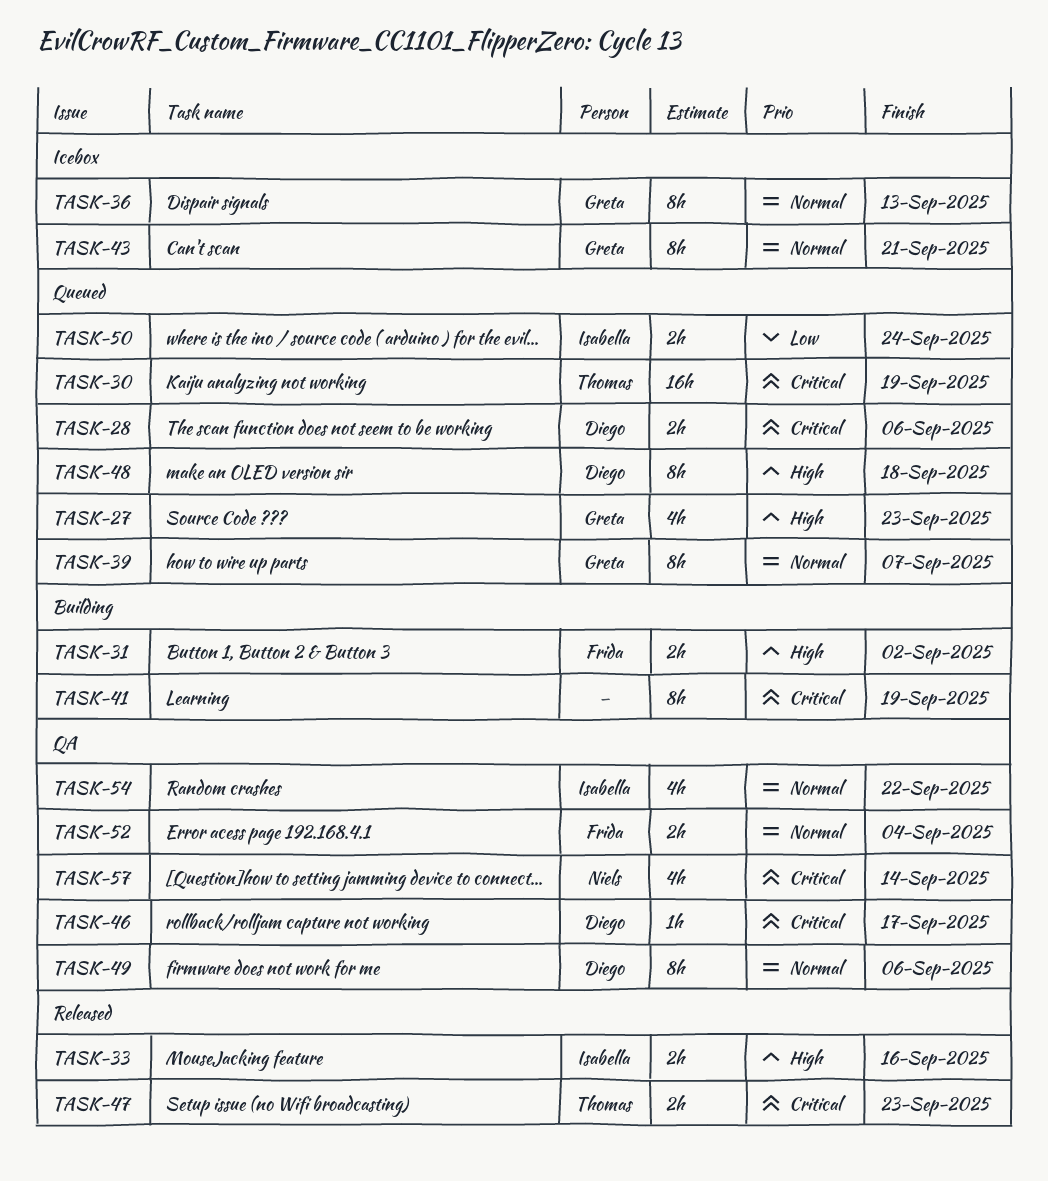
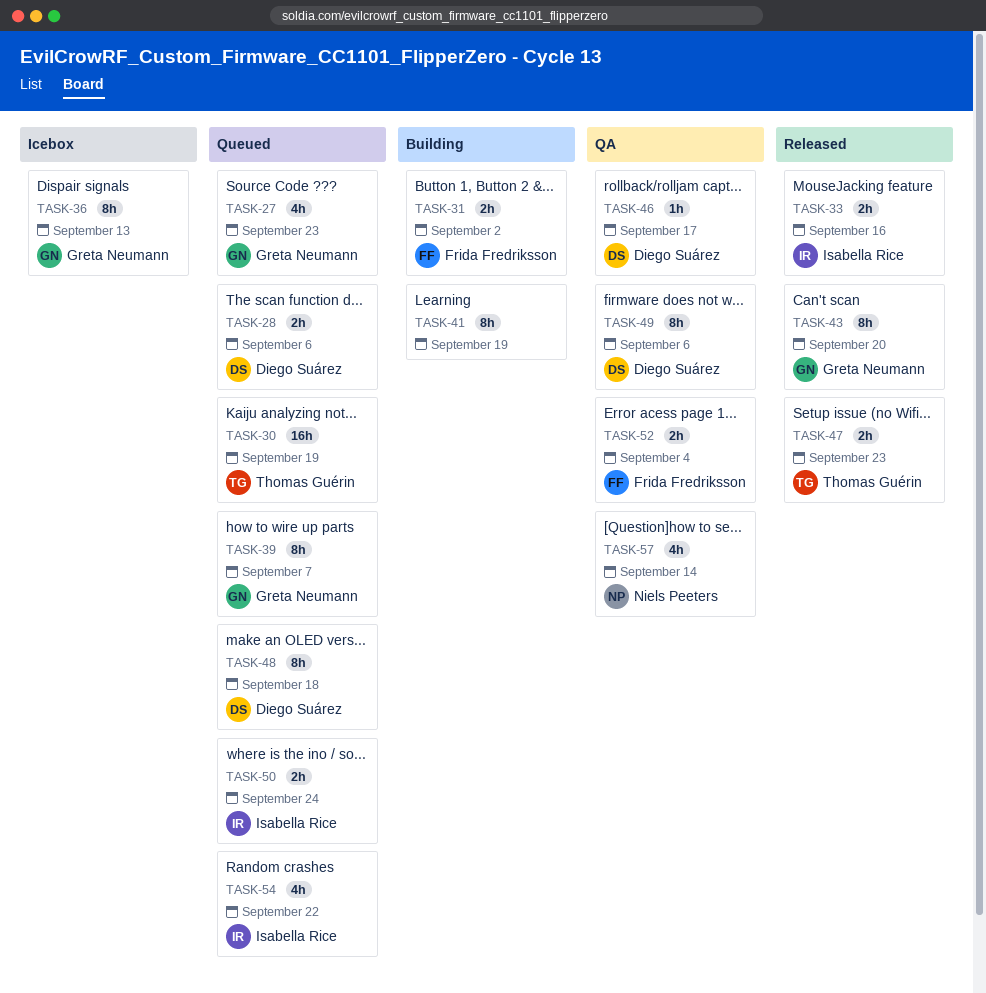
TASK-43, status: Icebox -> Released
TASK-43, due: Sep 21 -> Sep 20
TASK-54, status: QA -> Queued

